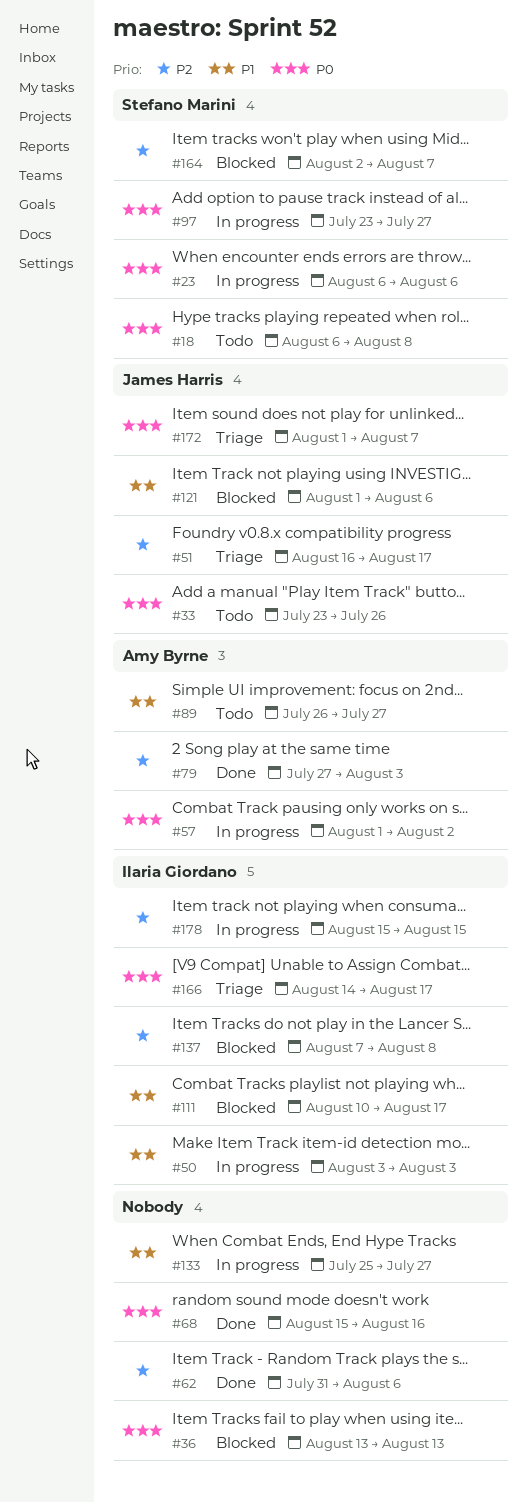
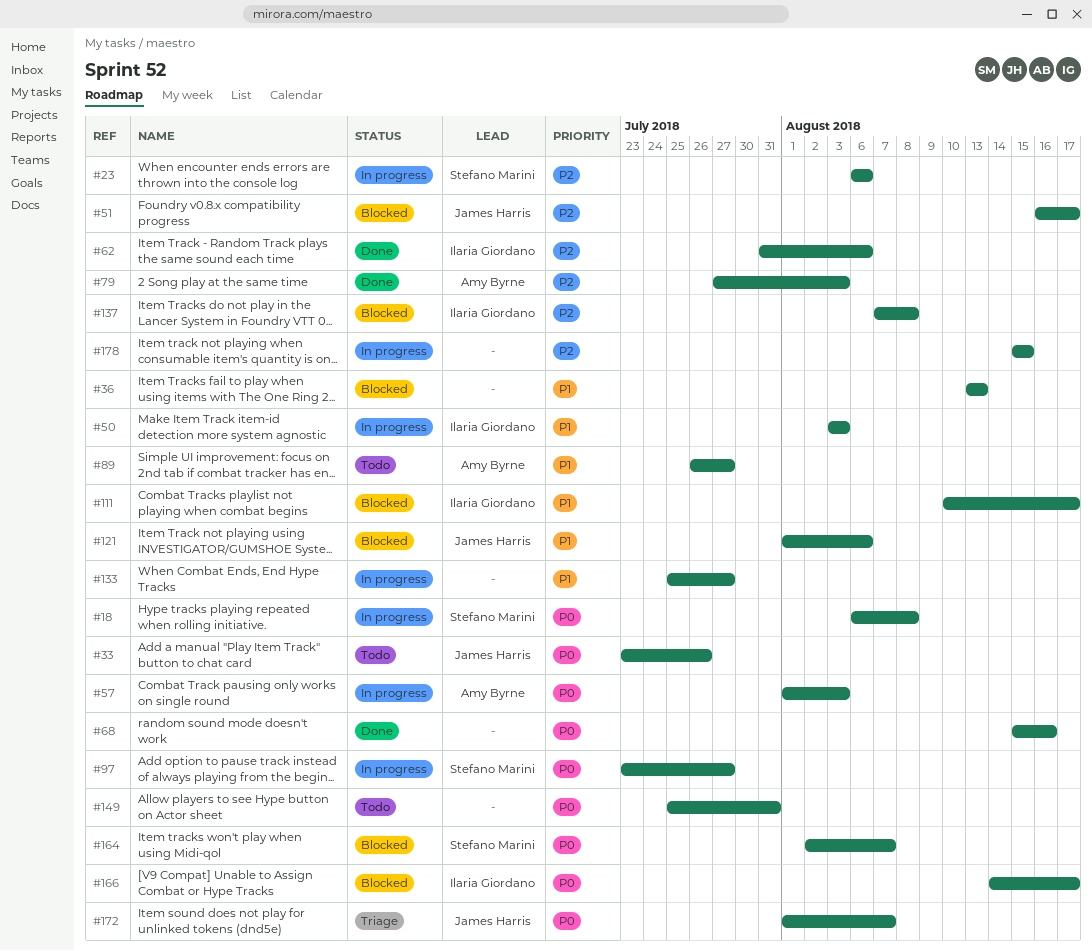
#18, status: Todo -> In progress
#23, priority: P0 -> P2
#36, priority: P0 -> P1
#51, status: Triage -> Blocked
#57, due: Aug 2 -> Aug 3
#62, owner: none -> Ilaria Giordano
#149: none -> present
#164, priority: P2 -> P0
#166, status: Triage -> Blocked
#178, owner: Ilaria Giordano -> none

